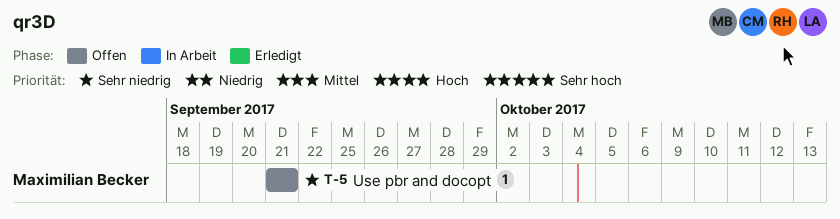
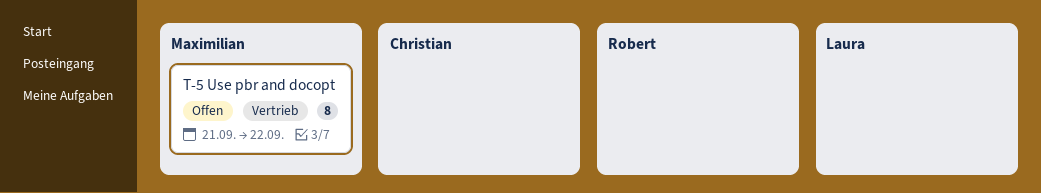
T-5, estimate: 1 -> 8
T-5, due: Sep 21 -> Sep 22

